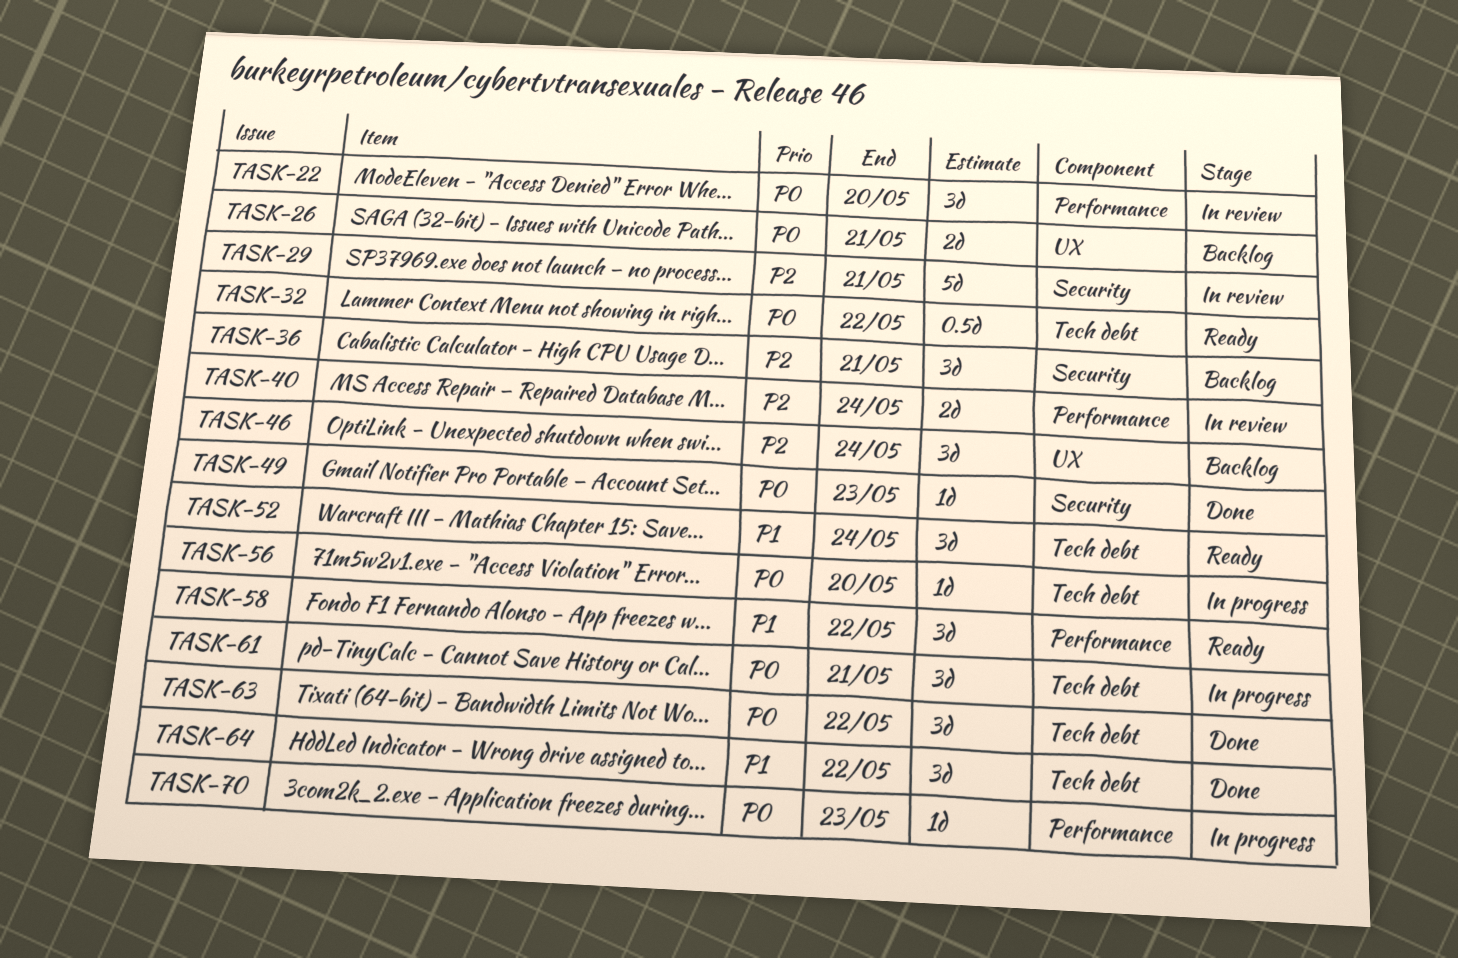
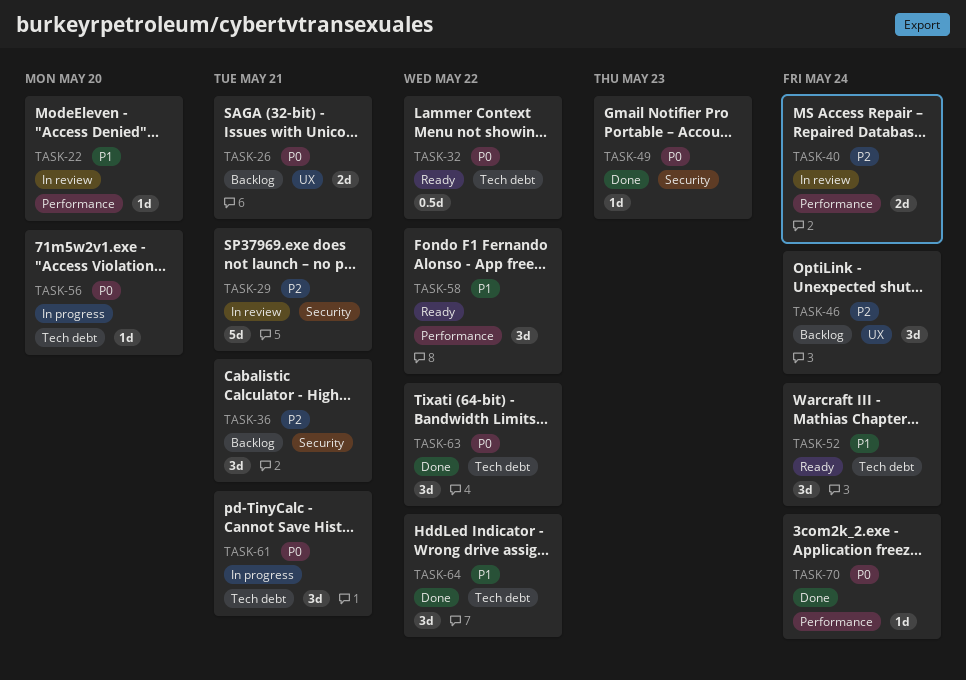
TASK-22, priority: P0 -> P1
TASK-22, estimate: 3d -> 1d
TASK-70, status: In progress -> Done
TASK-70, due: May 23 -> May 24

